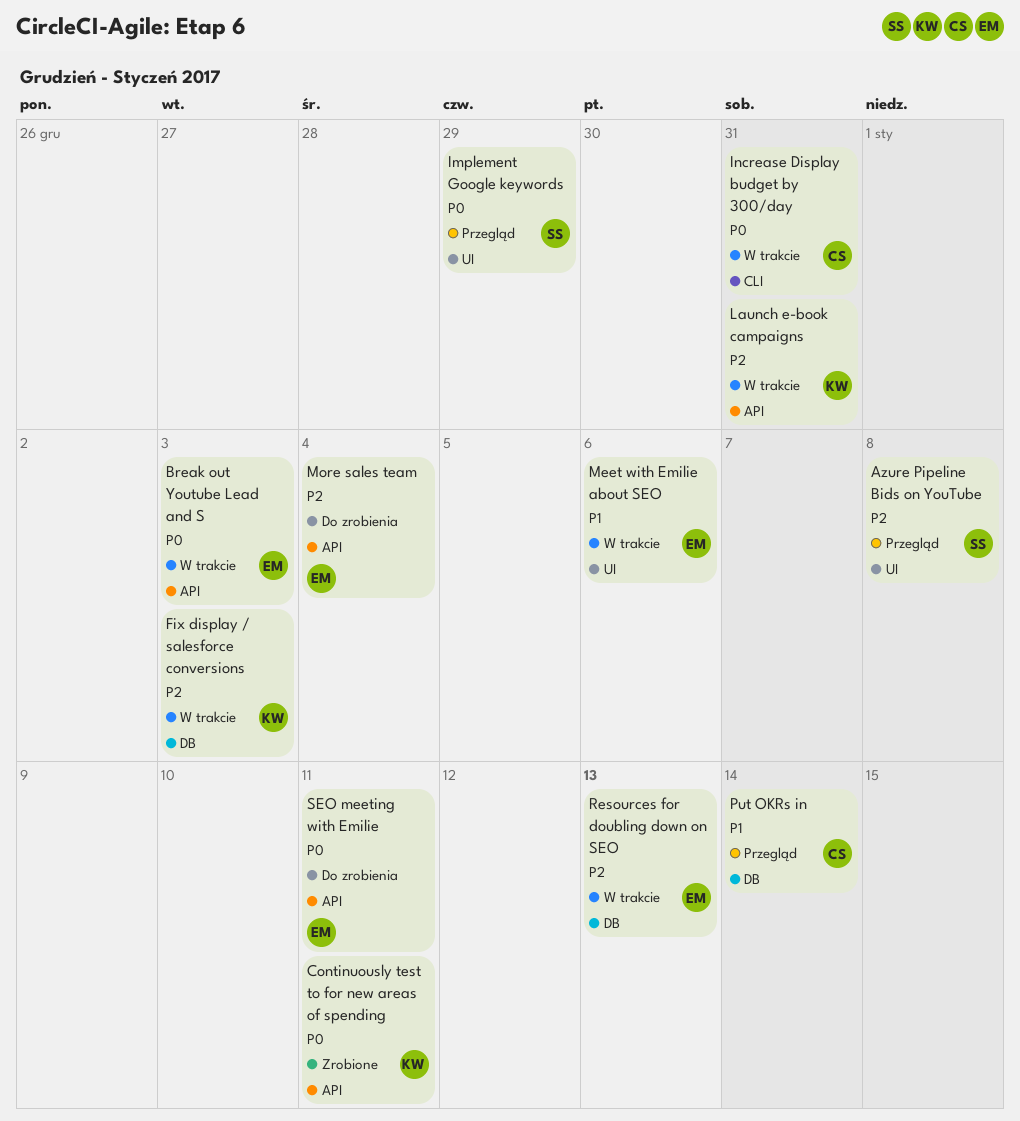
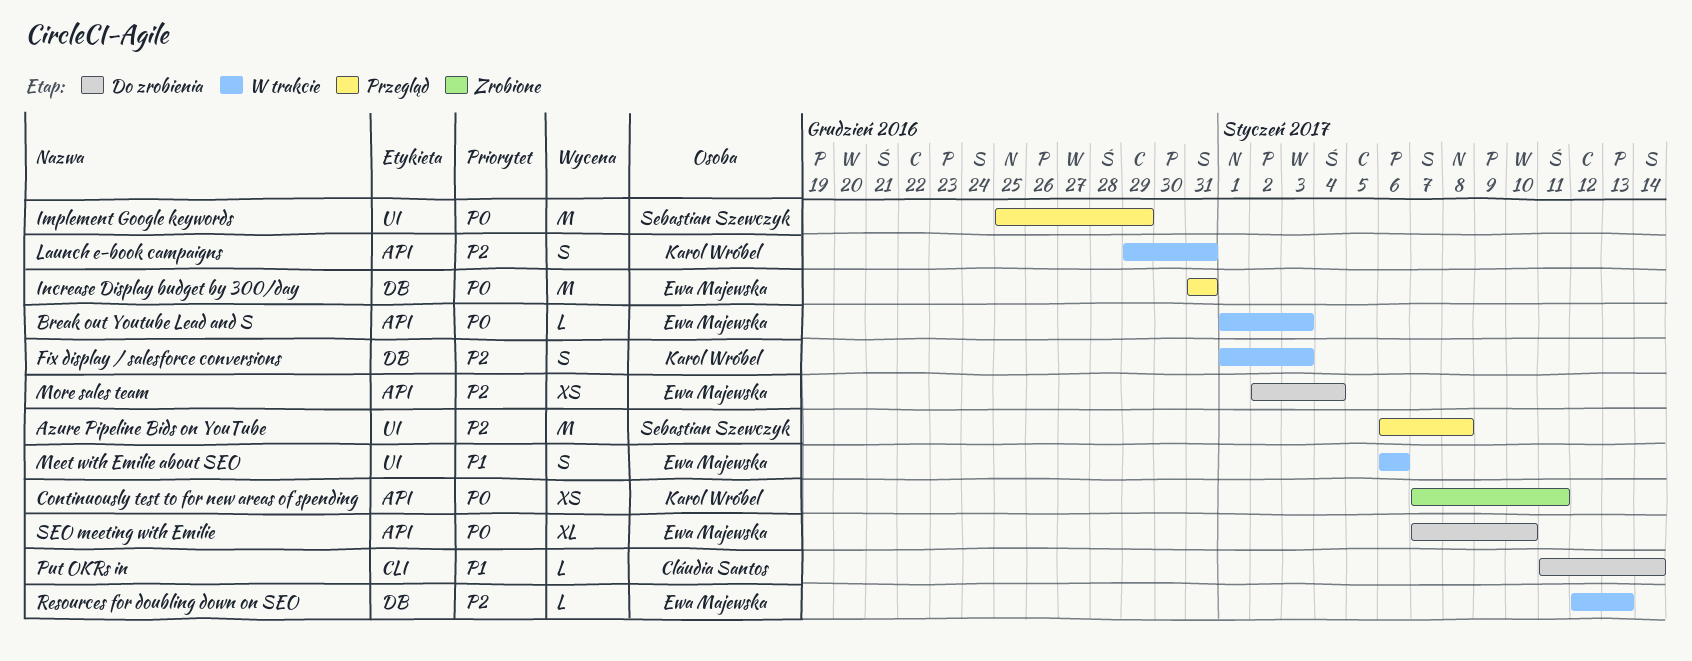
Increase Display budget by 300/day, status: W trakcie -> Przegląd
Increase Display budget by 300/day, owner: Cláudia Santos -> Ewa Majewska
Increase Display budget by 300/day, label: CLI -> DB
Put OKRs in, status: Przegląd -> Do zrobienia
Put OKRs in, label: DB -> CLI
SEO meeting with Emilie, due: Jan 11 -> Jan 10

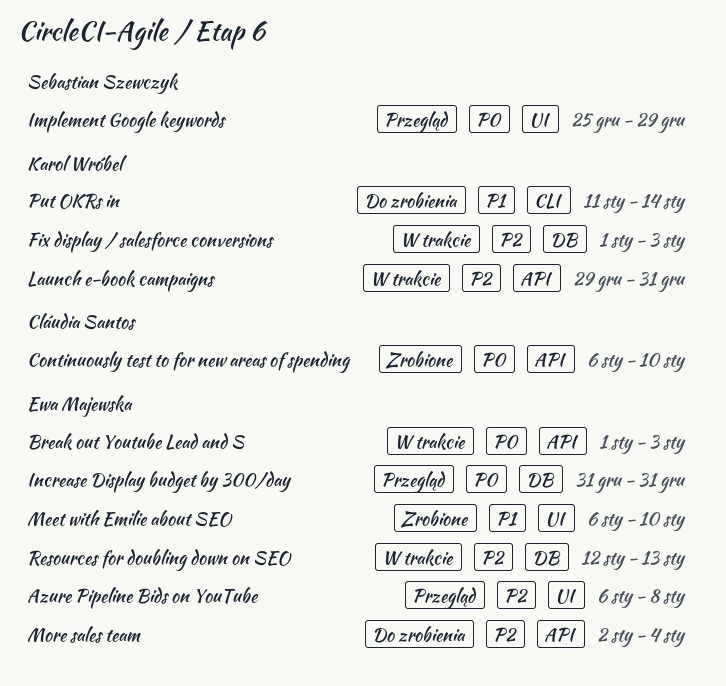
Azure Pipeline Bids on YouTube, owner: Sebastian Szewczyk -> Ewa Majewska
Continuously test to for new areas of spending, owner: Karol Wróbel -> Cláudia Santos
Continuously test to for new areas of spending, start: Jan 7 -> Jan 6
Continuously test to for new areas of spending, due: Jan 11 -> Jan 10
Meet with Emilie about SEO, status: W trakcie -> Zrobione
Meet with Emilie about SEO, due: Jan 6 -> Jan 10
Put OKRs in, owner: Cláudia Santos -> Karol Wróbel
SEO meeting with Emilie: present -> none

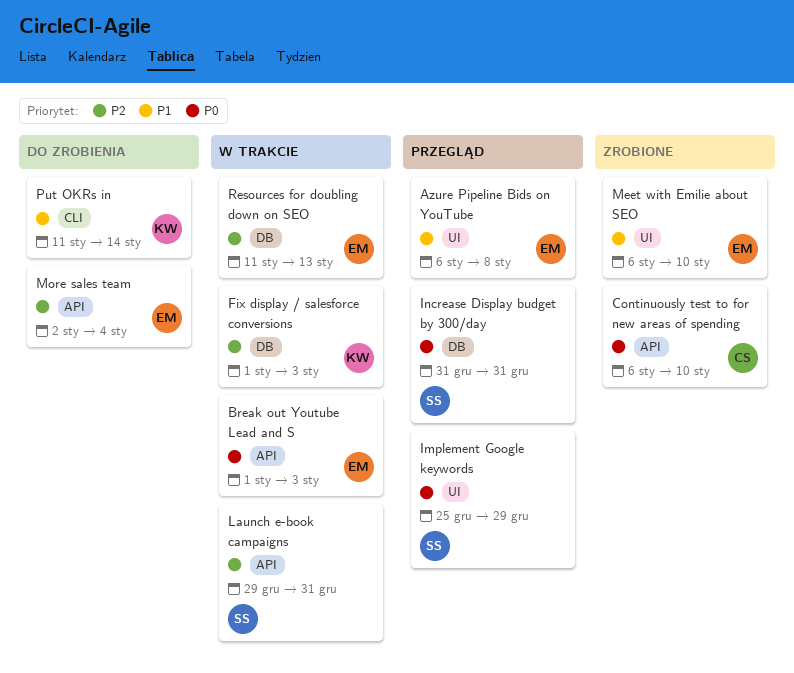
Azure Pipeline Bids on YouTube, priority: P2 -> P1
Increase Display budget by 300/day, owner: Ewa Majewska -> Sebastian Szewczyk
Launch e-book campaigns, owner: Karol Wróbel -> Sebastian Szewczyk
Resources for doubling down on SEO, start: Jan 12 -> Jan 11

